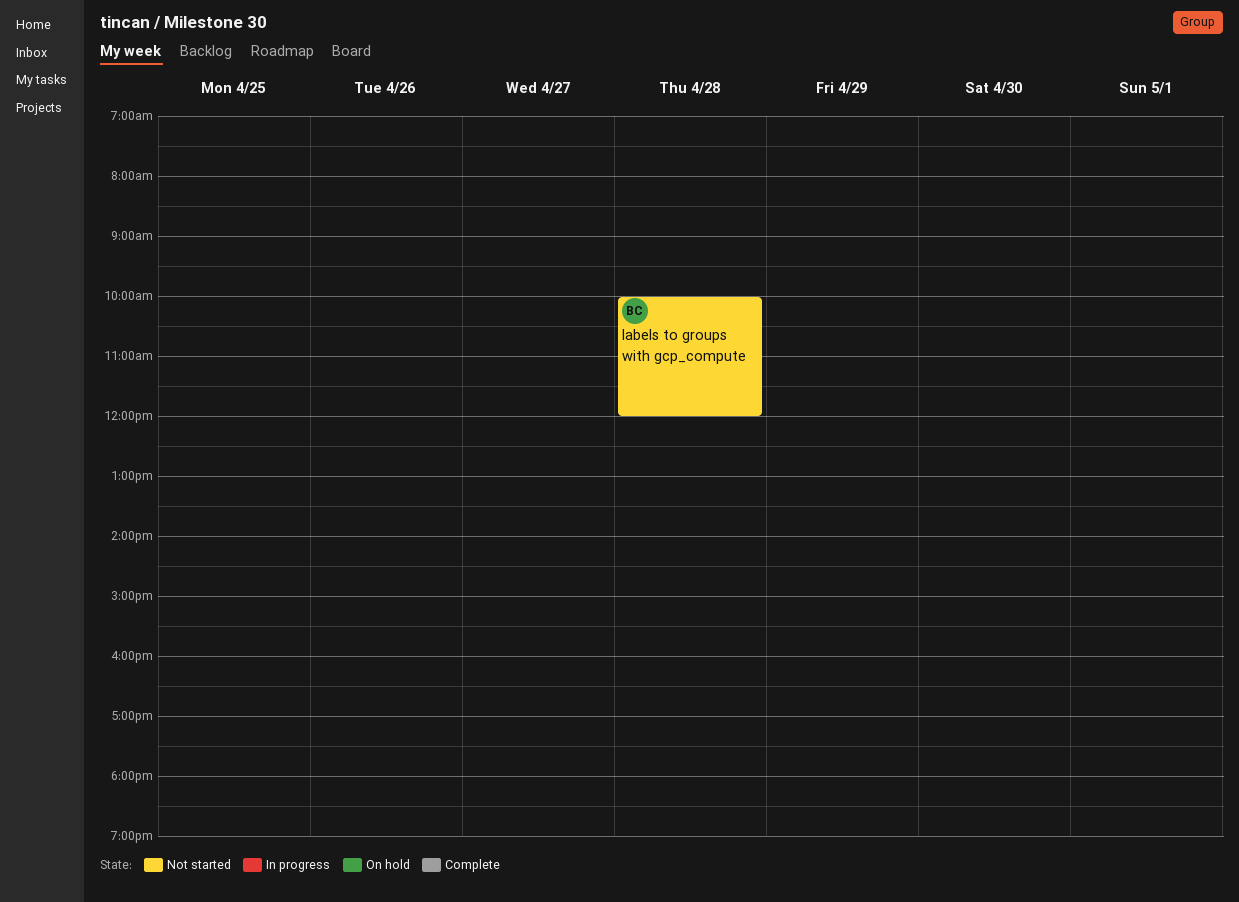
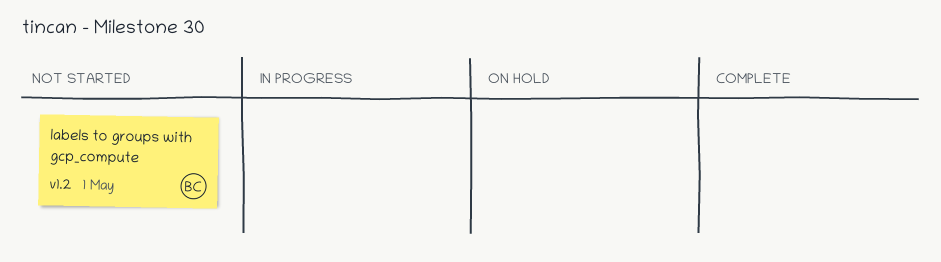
labels to groups with gcp_compute, day: Apr 28 -> May 1

